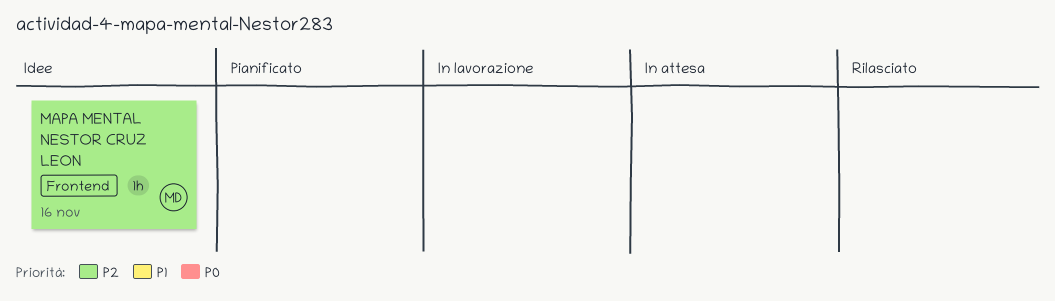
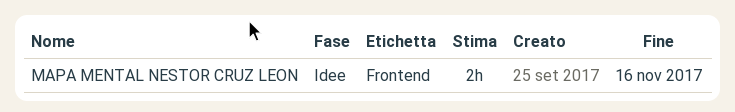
MAPA MENTAL NESTOR CRUZ LEON, estimate: 1h -> 2h

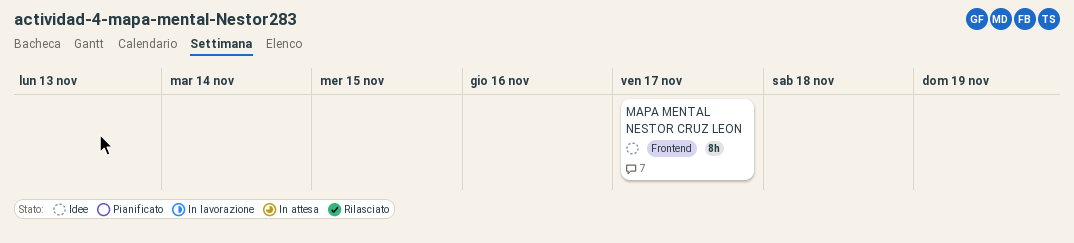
MAPA MENTAL NESTOR CRUZ LEON, estimate: 2h -> 8h
MAPA MENTAL NESTOR CRUZ LEON, due: Nov 16 -> Nov 17

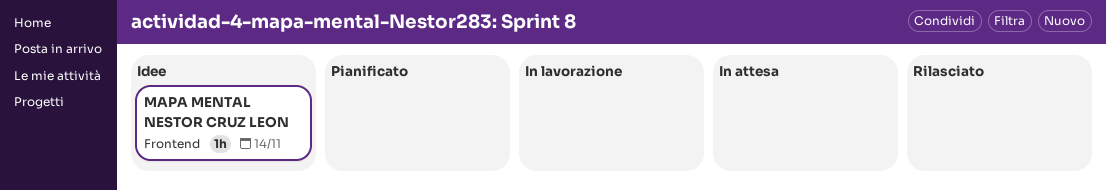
MAPA MENTAL NESTOR CRUZ LEON, estimate: 8h -> 1h
MAPA MENTAL NESTOR CRUZ LEON, due: Nov 17 -> Nov 14

